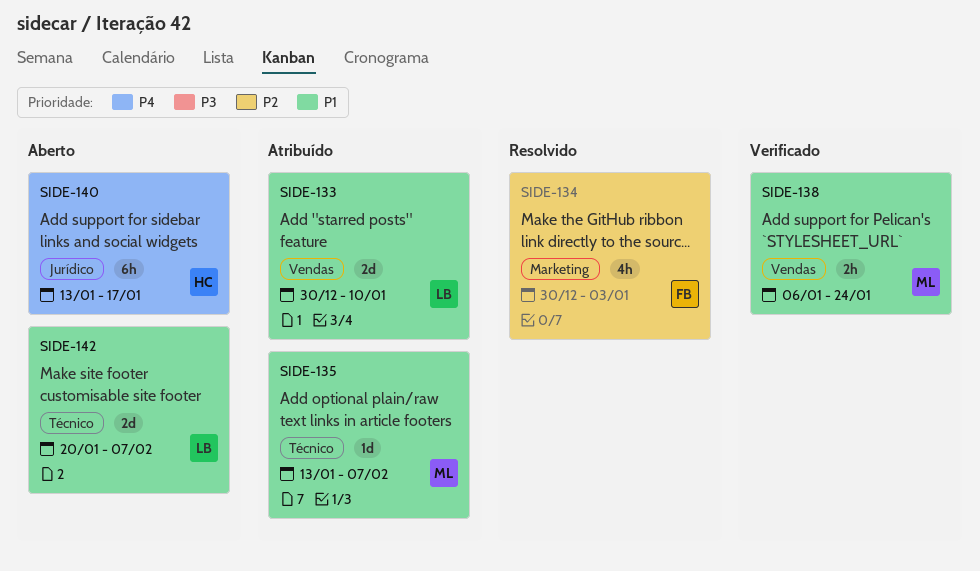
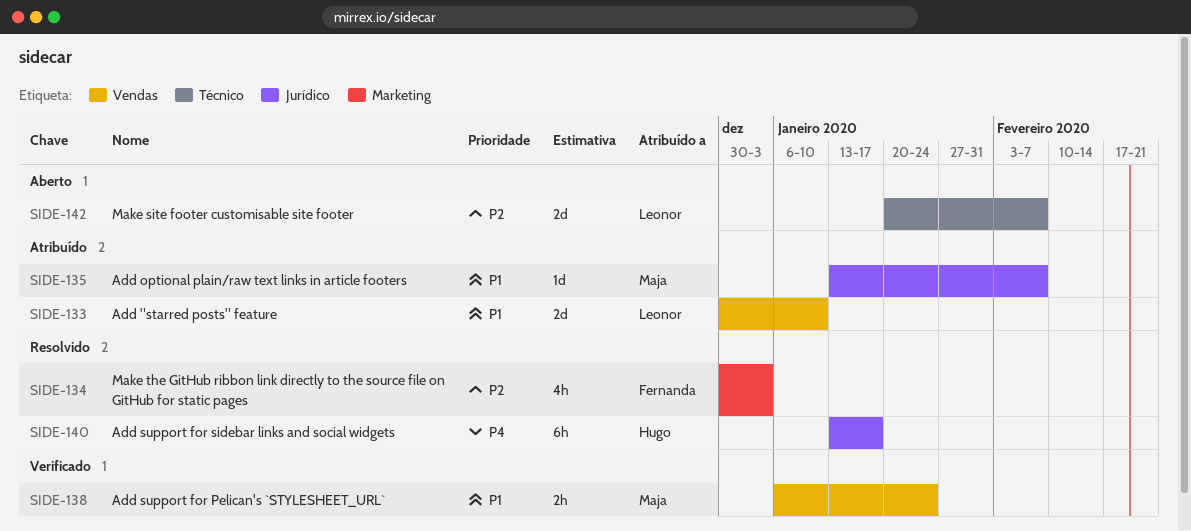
SIDE-135, label: Técnico -> Jurídico
SIDE-140, status: Aberto -> Resolvido
SIDE-142, priority: P1 -> P2

